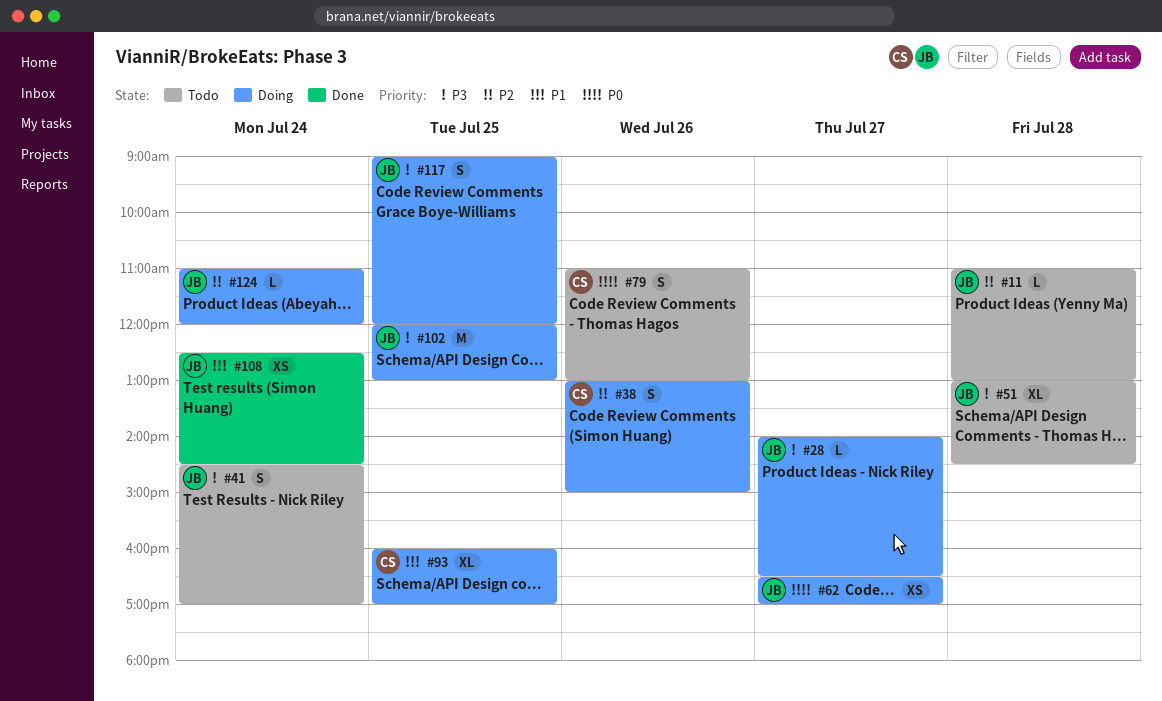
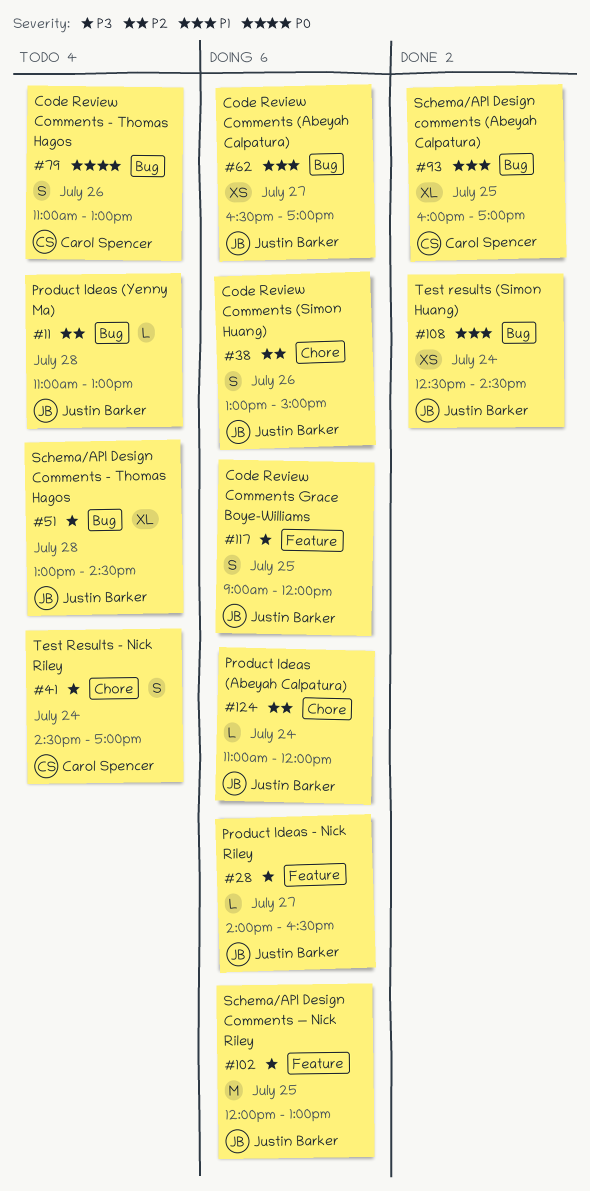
#38, owner: Carol Spencer -> Justin Barker
#41, owner: Justin Barker -> Carol Spencer
#62, priority: P0 -> P1
#93, status: Doing -> Done

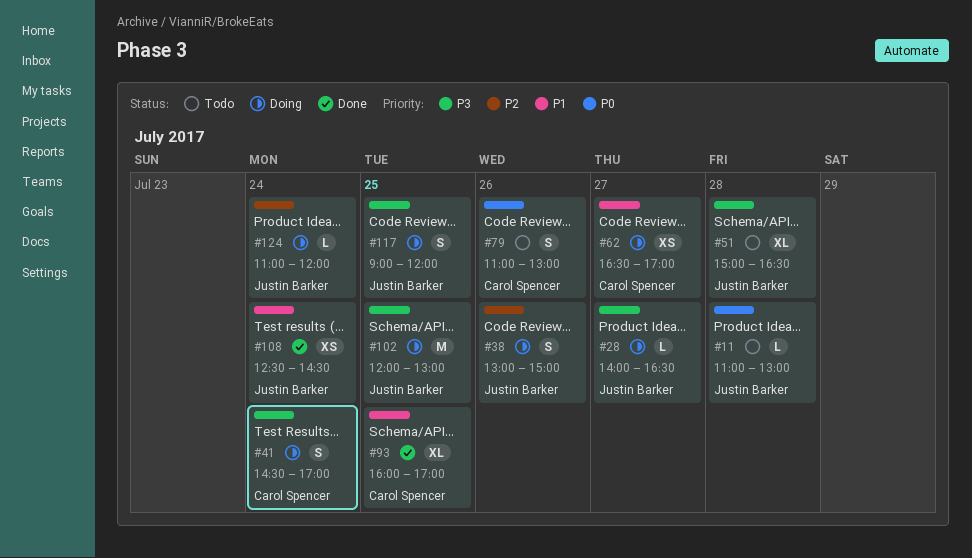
#11, priority: P2 -> P0
#41, status: Todo -> Doing
#51, begins: 13:00 -> 15:00
#51, ends: 14:30 -> 16:30
#62, owner: Justin Barker -> Carol Spencer

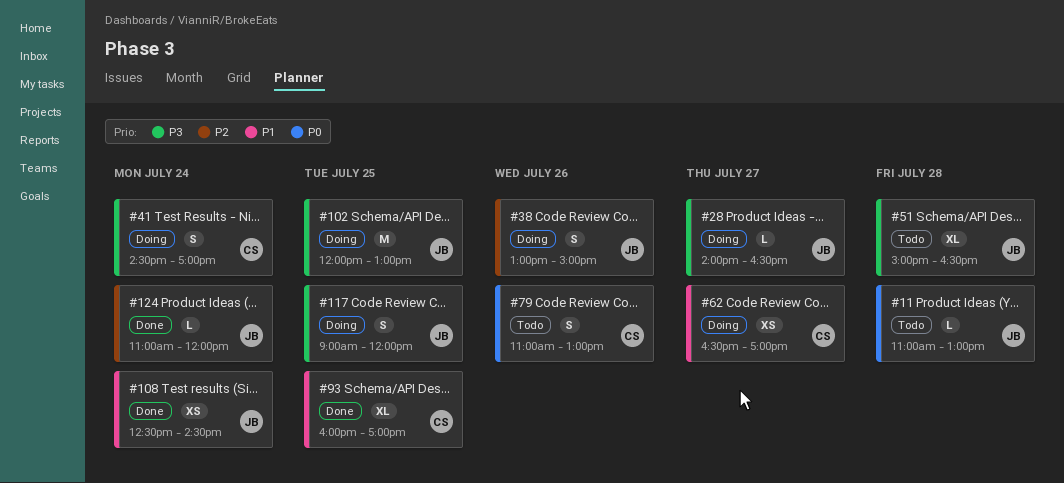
#124, status: Doing -> Done

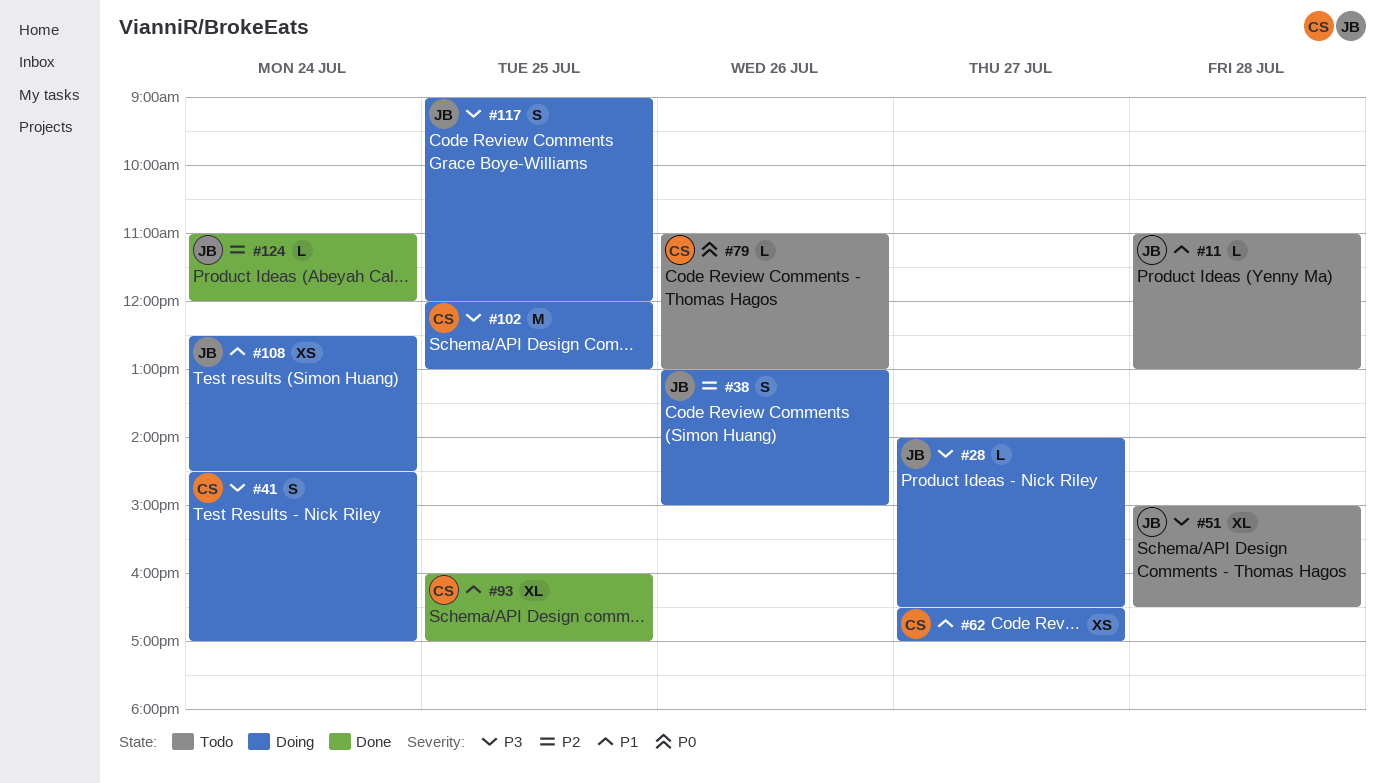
#11, priority: P0 -> P1
#79, estimate: S -> L
#102, owner: JB -> CS
#108, status: Done -> Doing

